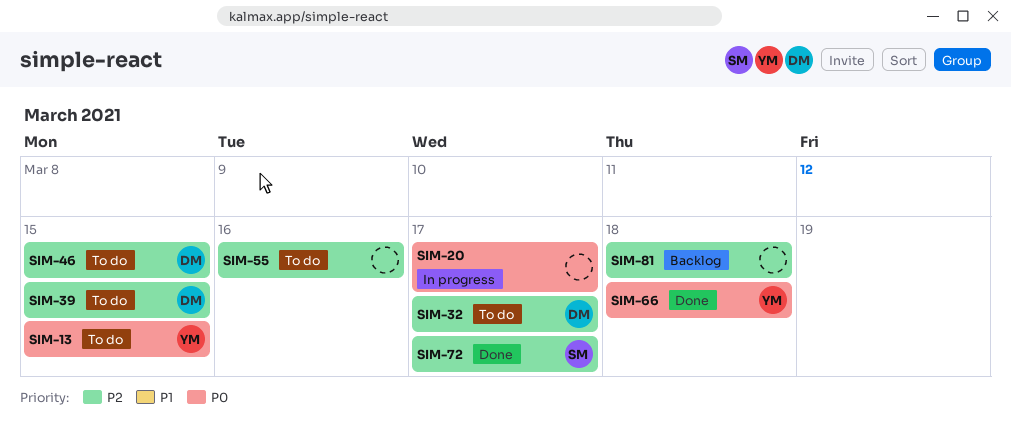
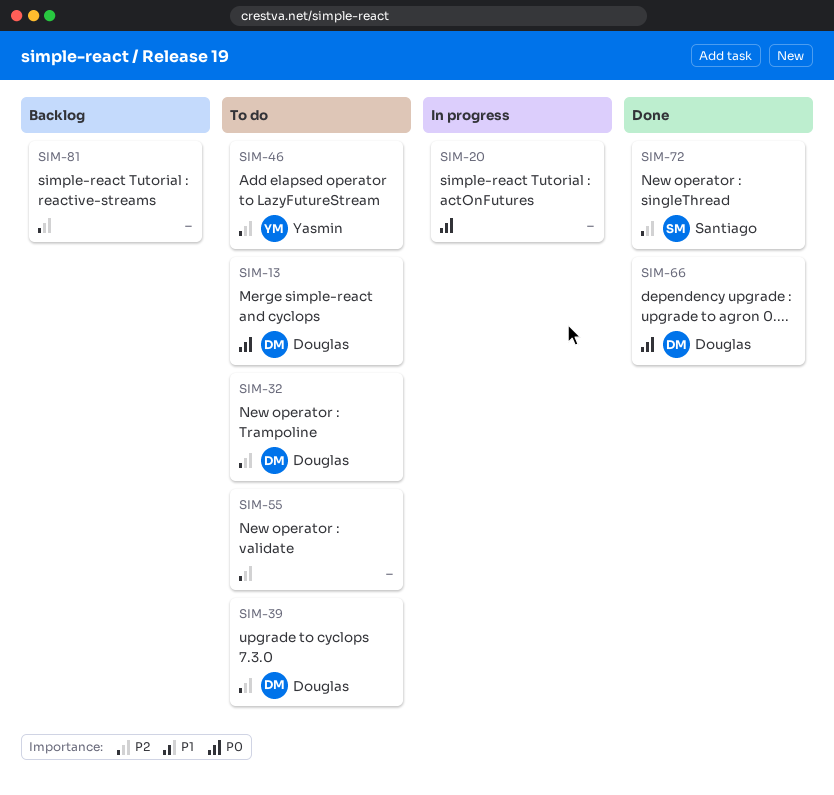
SIM-13, owner: Yasmin -> Douglas
SIM-46, owner: Douglas -> Yasmin
SIM-66, owner: Yasmin -> Douglas

